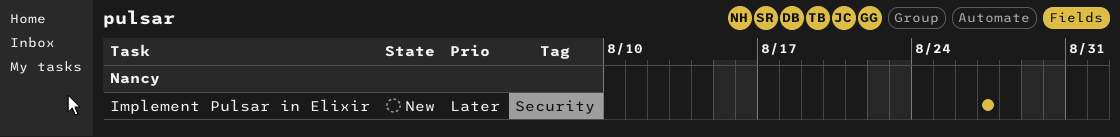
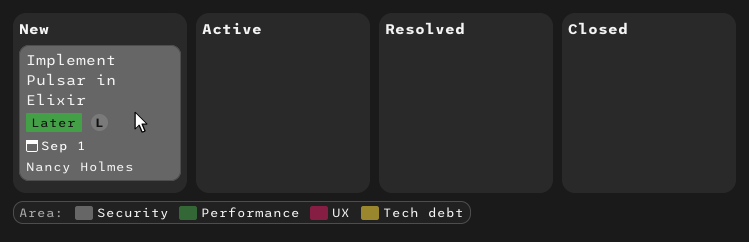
Implement Pulsar in Elixir, due: Aug 27 -> Sep 1

